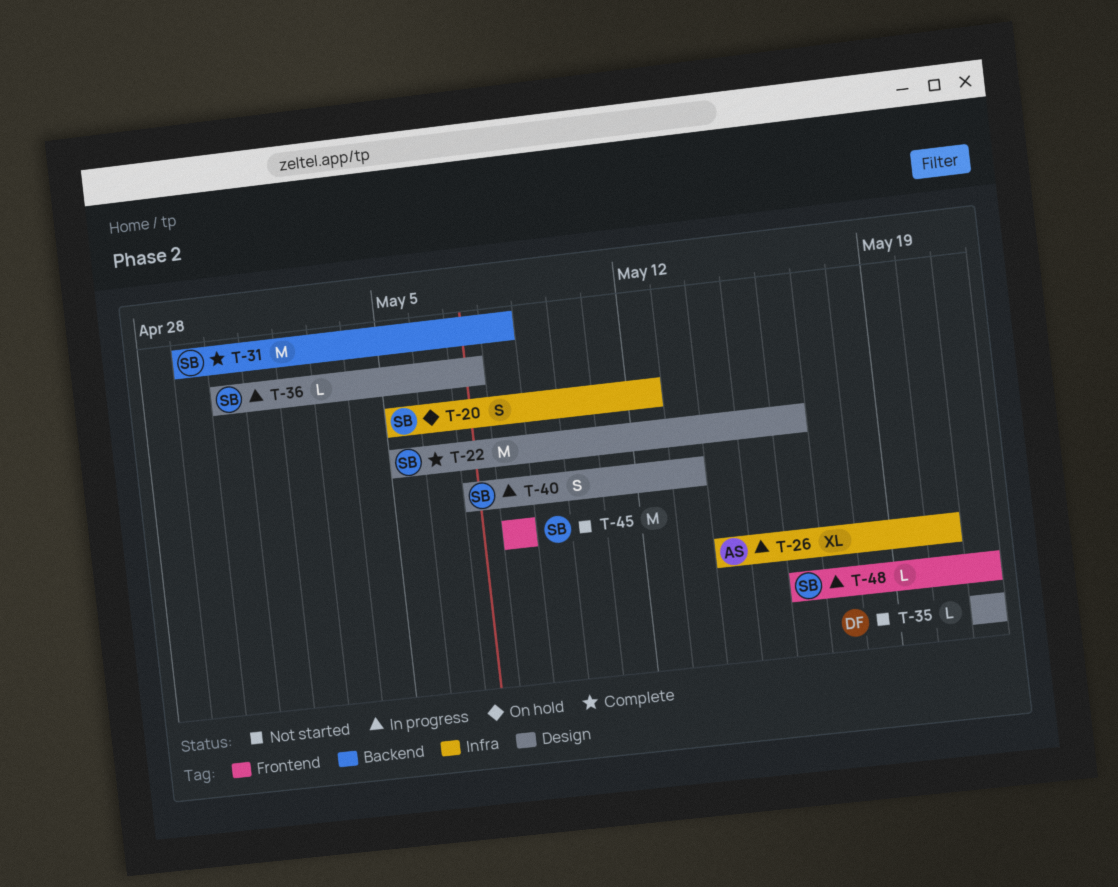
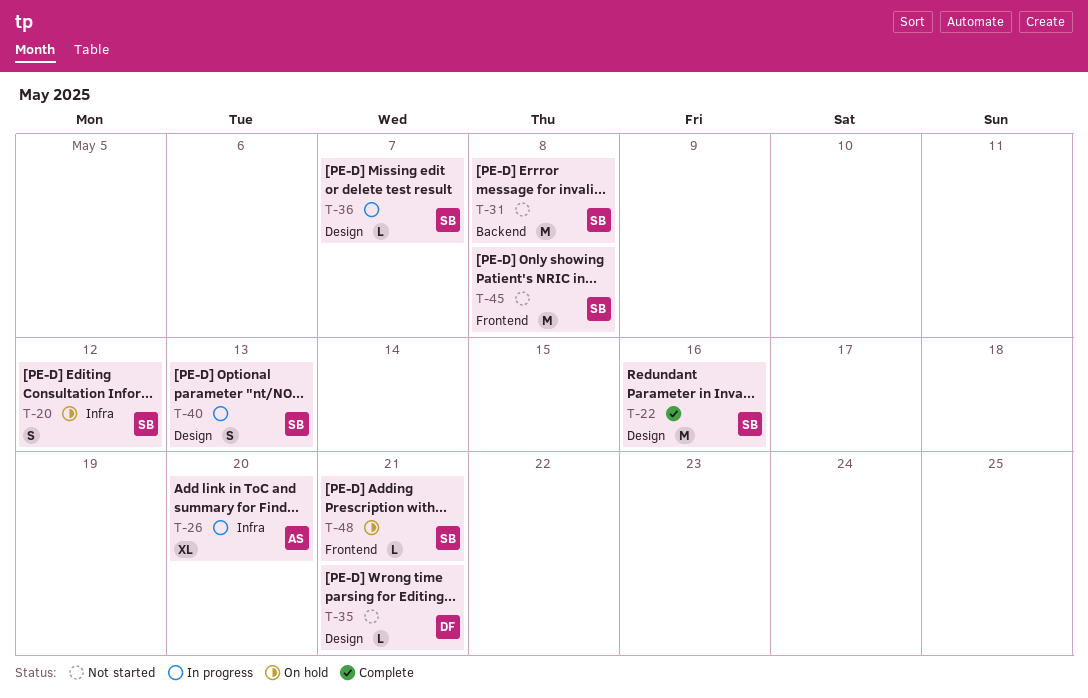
T-31, status: Complete -> Not started
T-48, status: In progress -> On hold

